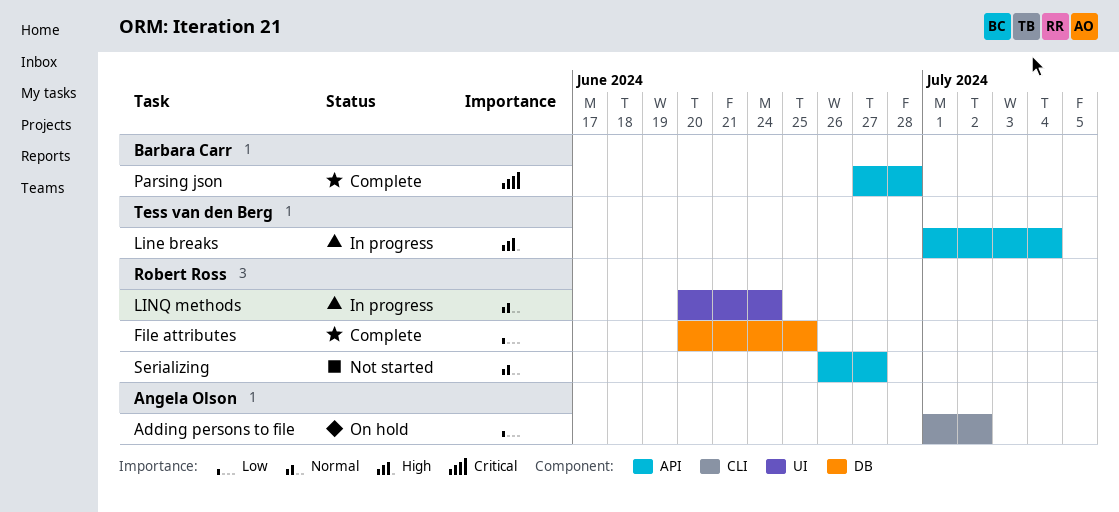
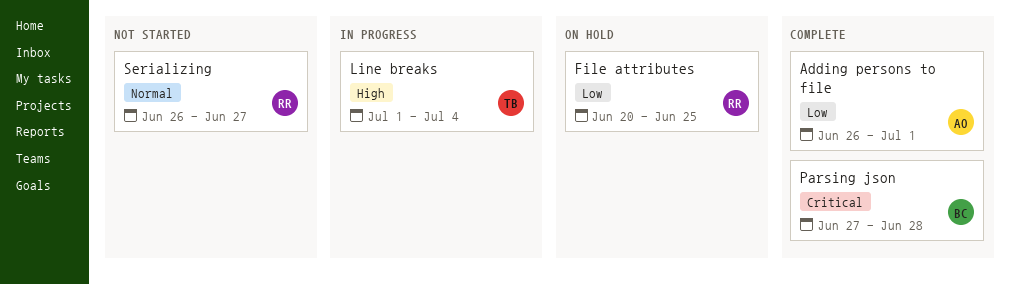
Adding persons to file, status: On hold -> Complete
Adding persons to file, start: Jul 1 -> Jun 26
Adding persons to file, due: Jul 2 -> Jul 1
File attributes, status: Complete -> On hold
LINQ methods: present -> none

